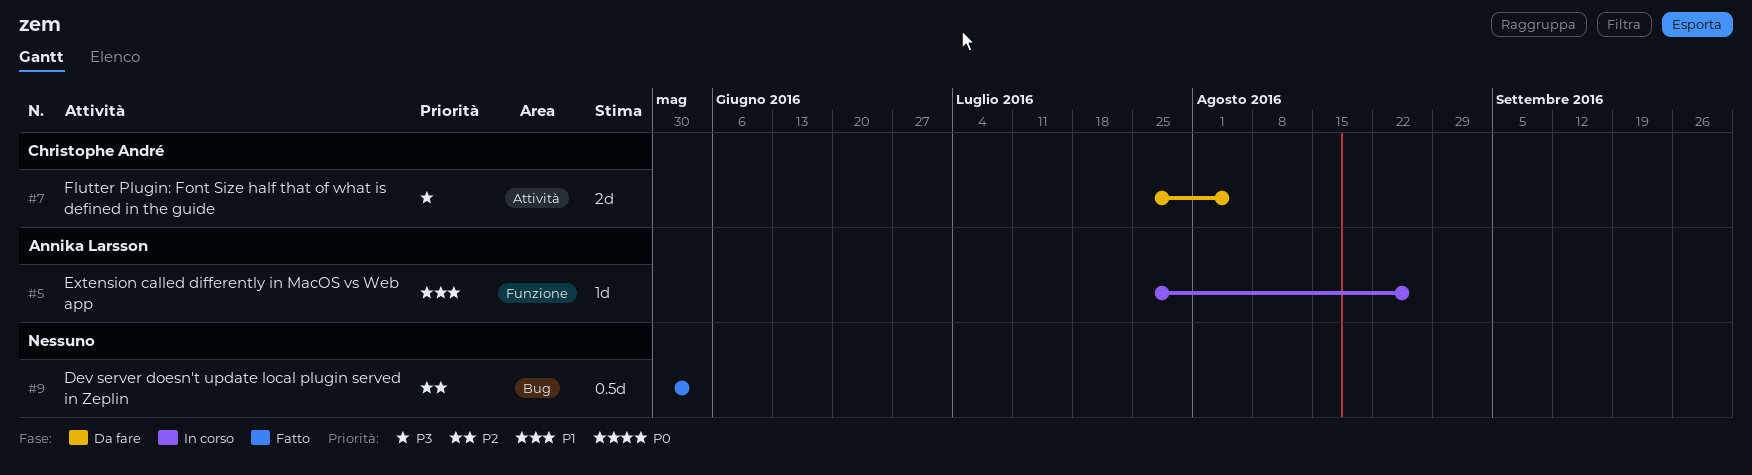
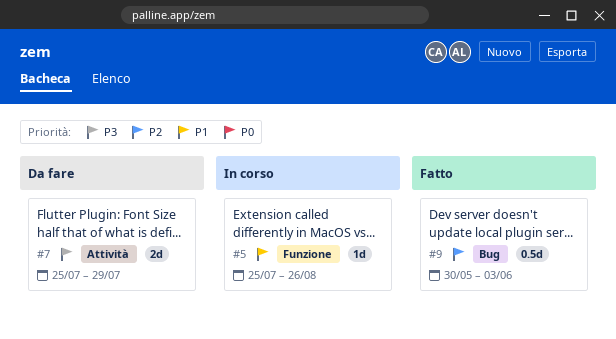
#7, due: Aug 5 -> Jul 29

